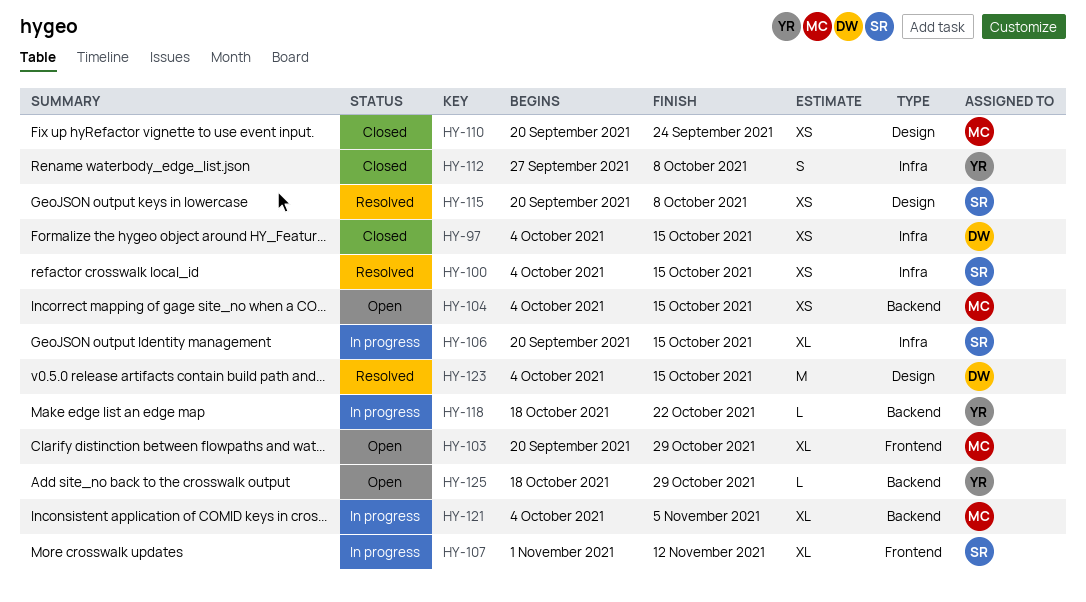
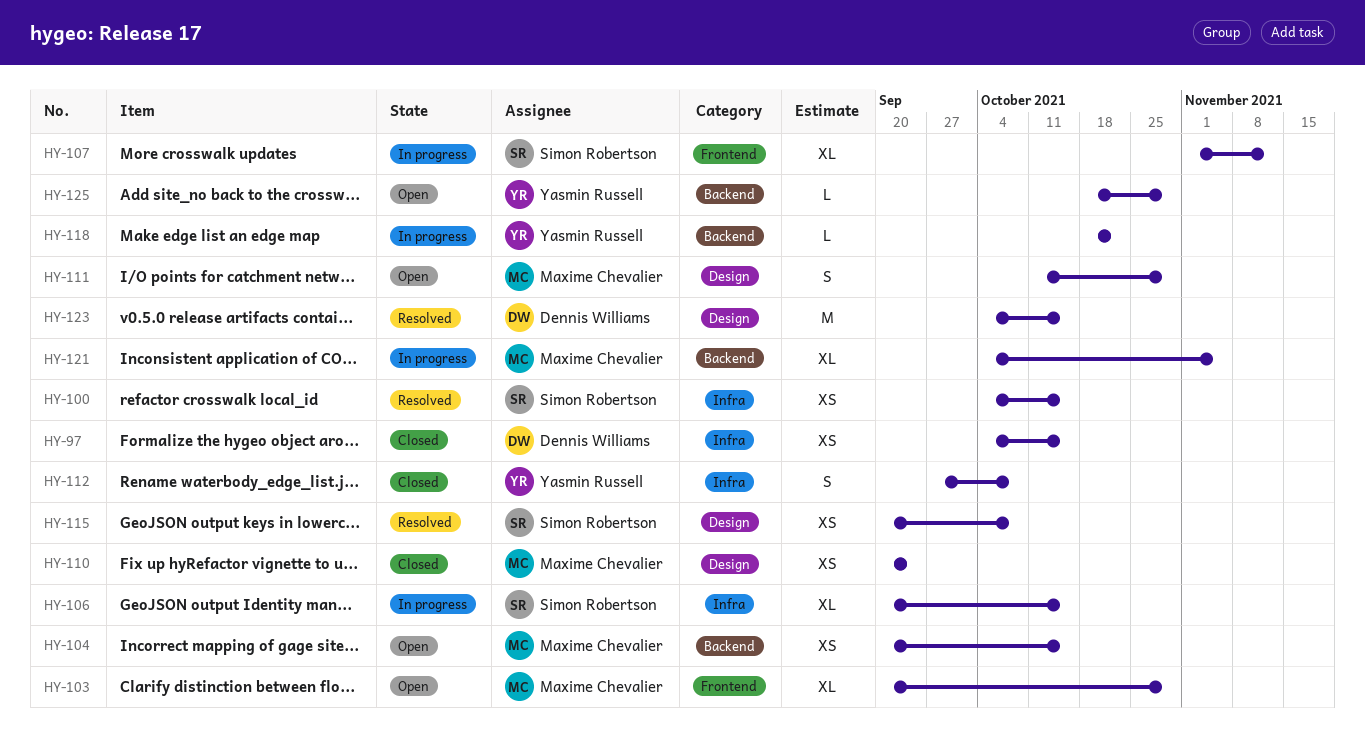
HY-104, start: Oct 4 -> Sep 20
HY-111: none -> present

